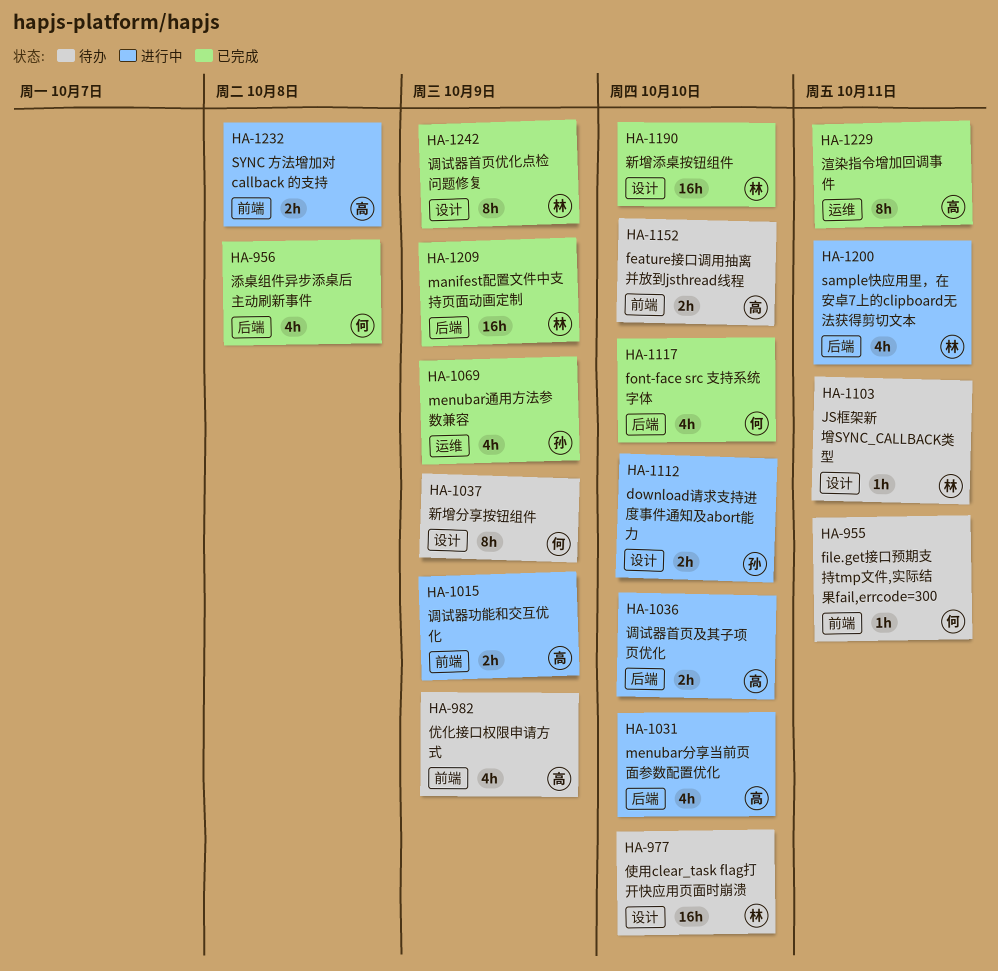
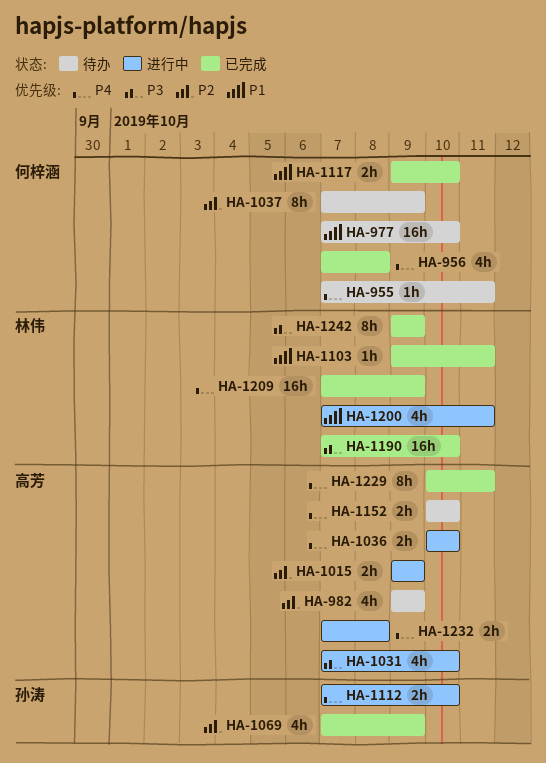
HA-977, owner: 林伟 -> 何梓涵
HA-1103, status: 待办 -> 已完成
HA-1117, estimate: 4h -> 2h

